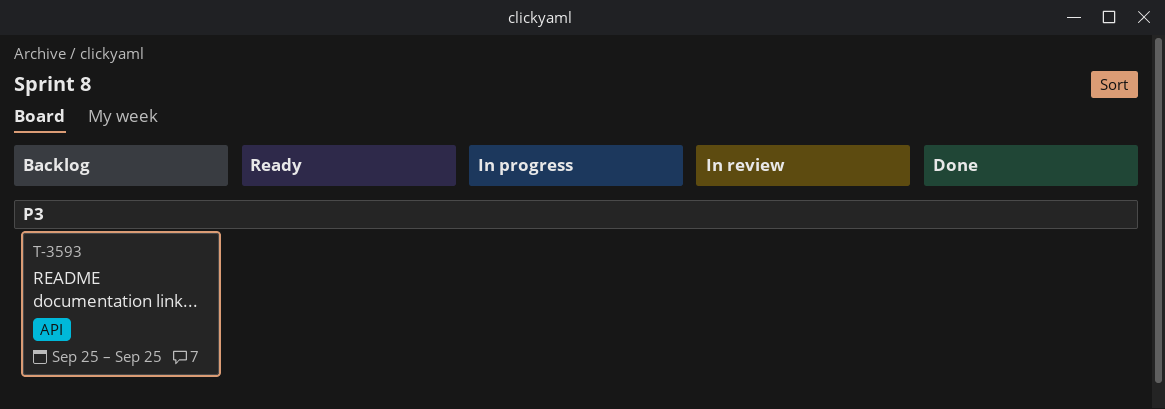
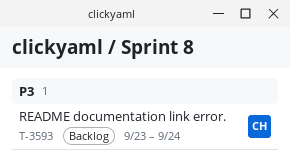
T-3593, start: Sep 25 -> Sep 23
T-3593, due: Sep 25 -> Sep 24

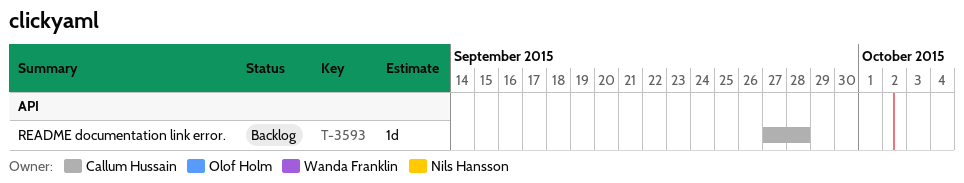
T-3593, start: Sep 23 -> Sep 27
T-3593, due: Sep 24 -> Sep 28

